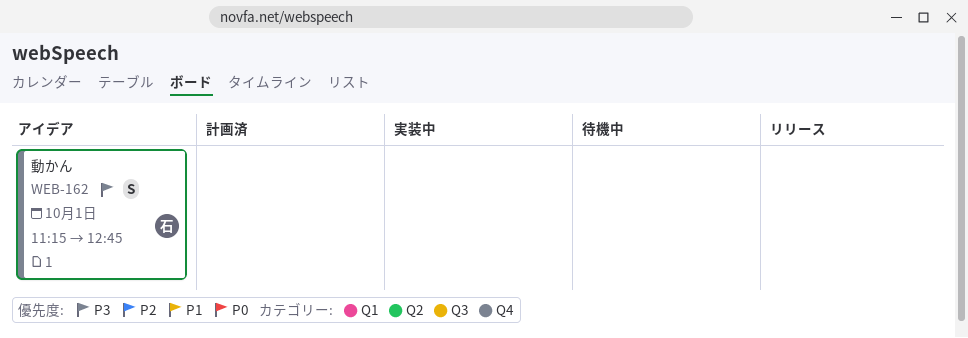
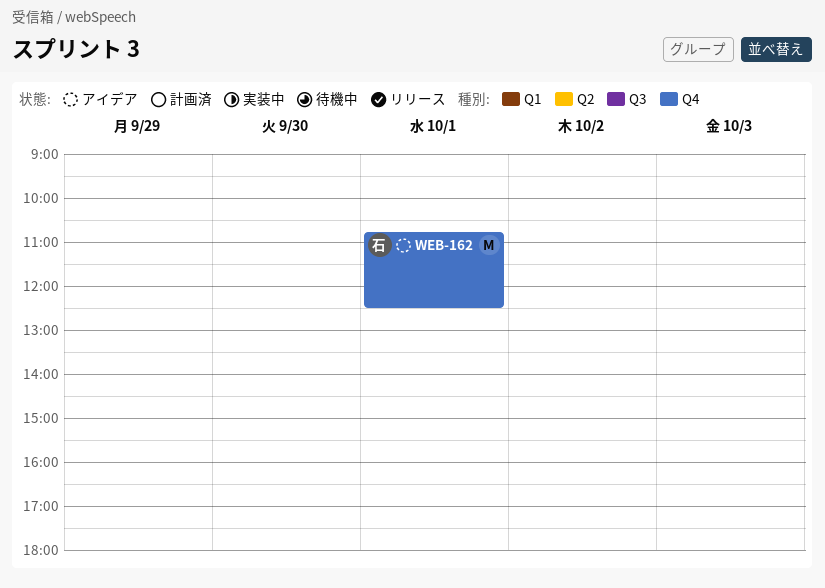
WEB-162, estimate: S -> M
WEB-162, begins: 11:15 -> 10:45
WEB-162, ends: 12:45 -> 12:30

